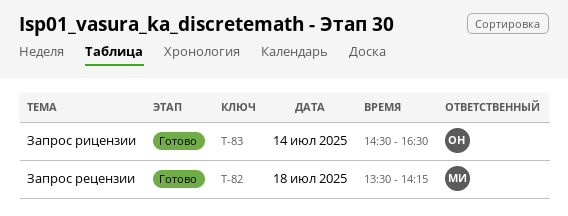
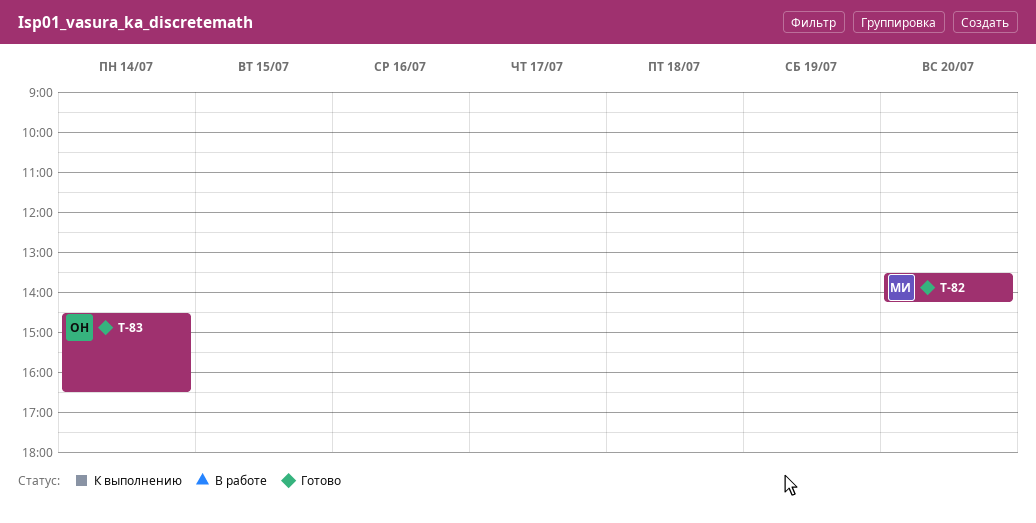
T-82, day: Jul 18 -> Jul 20

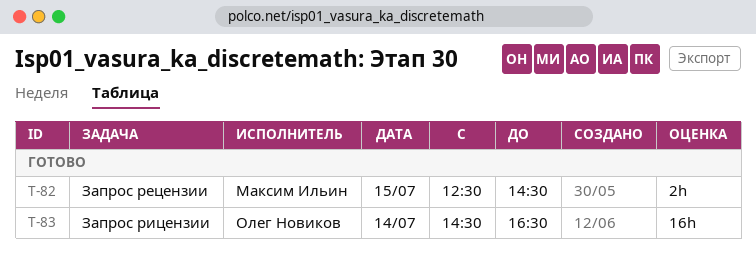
T-82, day: Jul 20 -> Jul 15
T-82, begins: 13:30 -> 12:30
T-82, ends: 14:15 -> 14:30

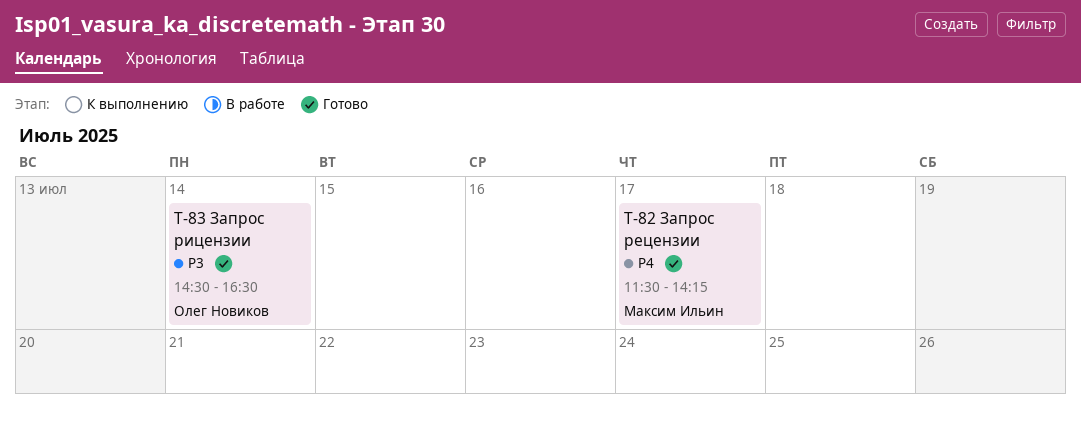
T-82, day: Jul 15 -> Jul 17
T-82, begins: 12:30 -> 11:30
T-82, ends: 14:30 -> 14:15

